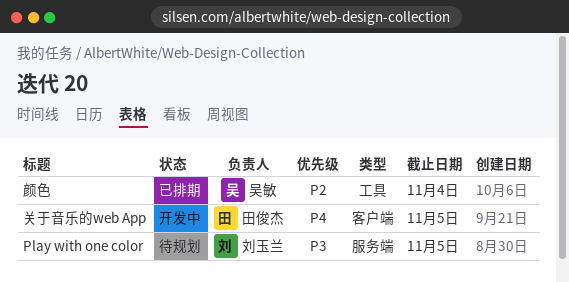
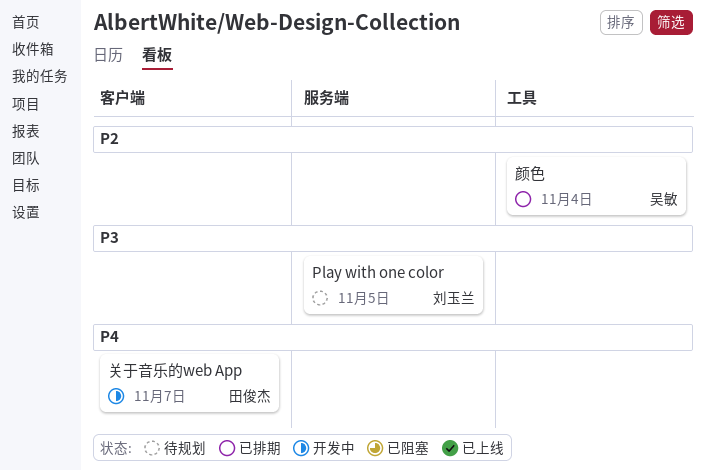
关于音乐的web App, due: Nov 5 -> Nov 7

